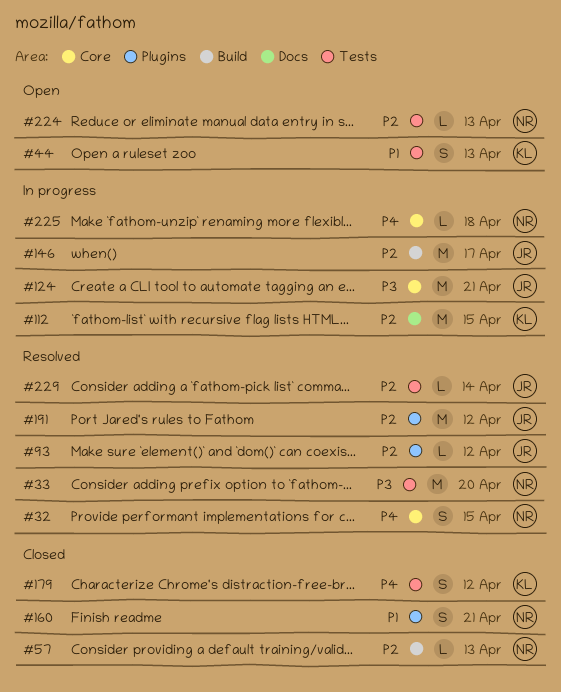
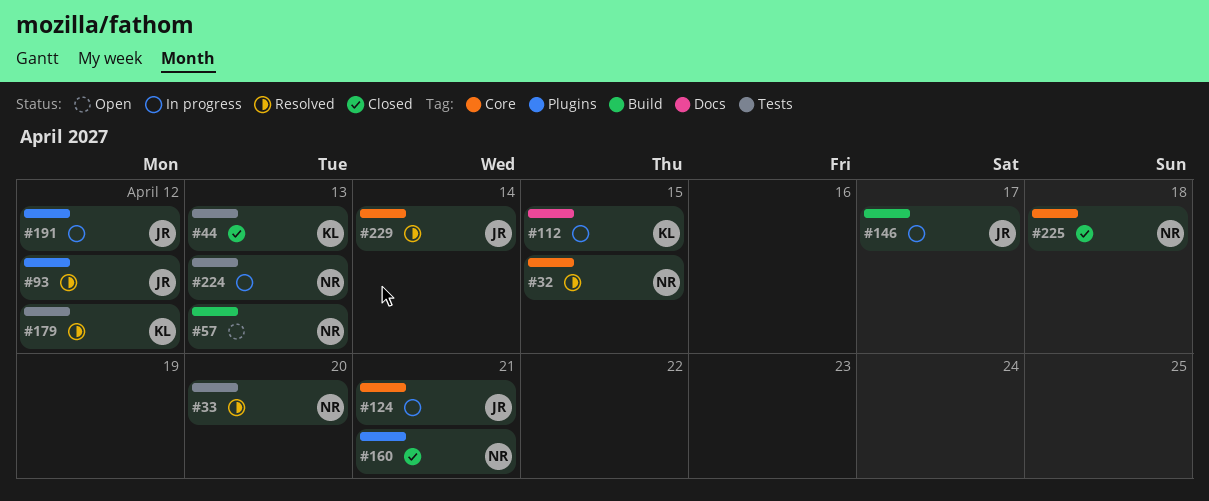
#44, status: Open -> Closed
#57, status: Closed -> Open
#179, status: Closed -> Resolved
#191, status: Resolved -> In progress
#224, status: Open -> In progress
#225, status: In progress -> Closed
#229, label: Tests -> Core

